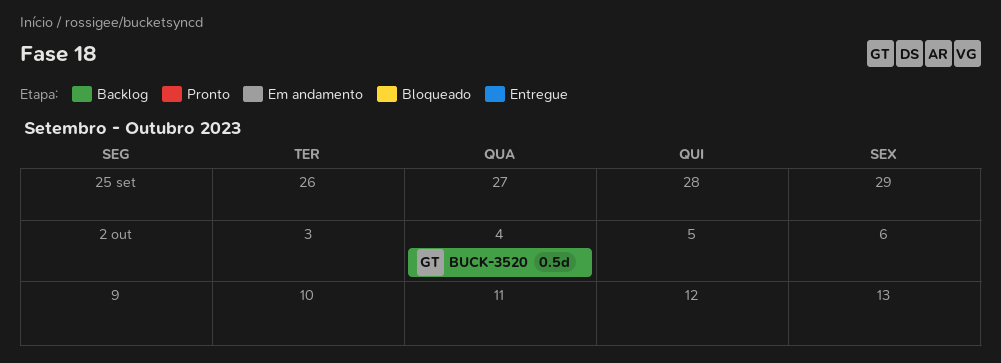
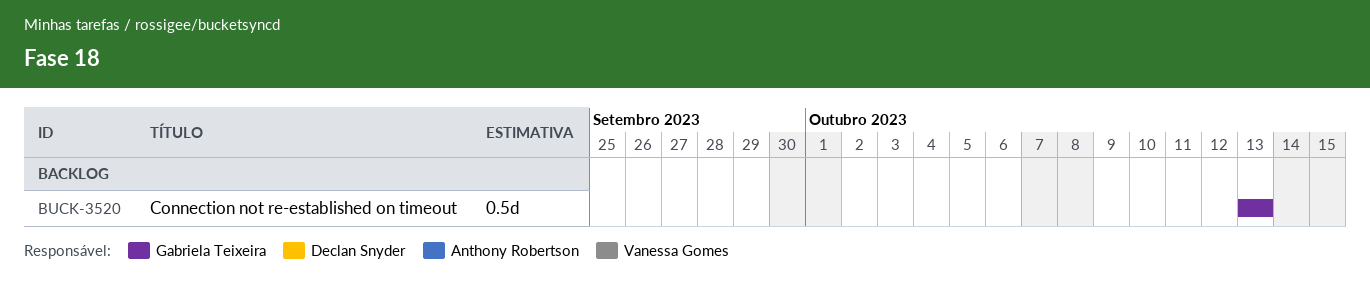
BUCK-3520, start: Oct 4 -> Oct 13
BUCK-3520, due: Oct 4 -> Oct 13

